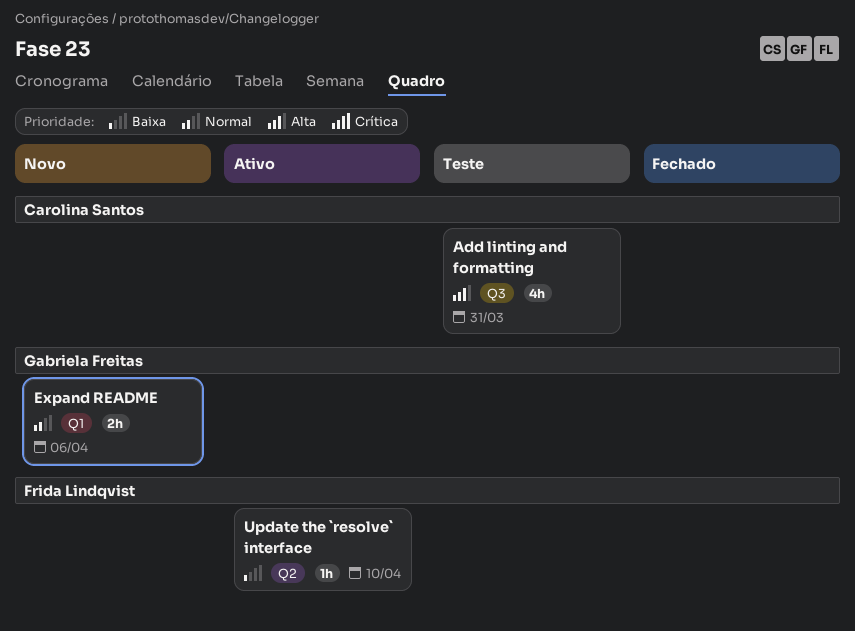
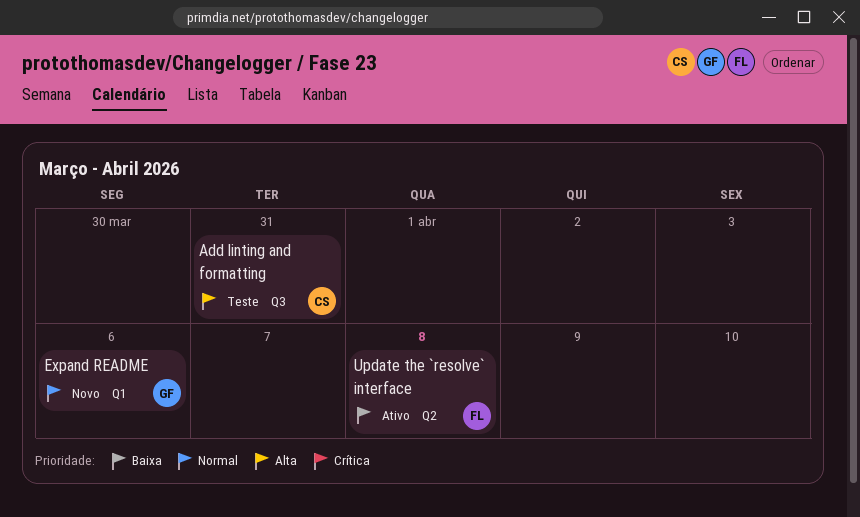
Update the `resolve` interface, due: Apr 10 -> Apr 8

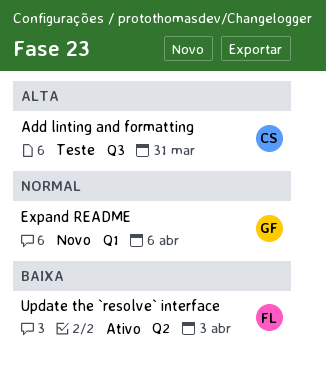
Update the `resolve` interface, due: Apr 8 -> Apr 3

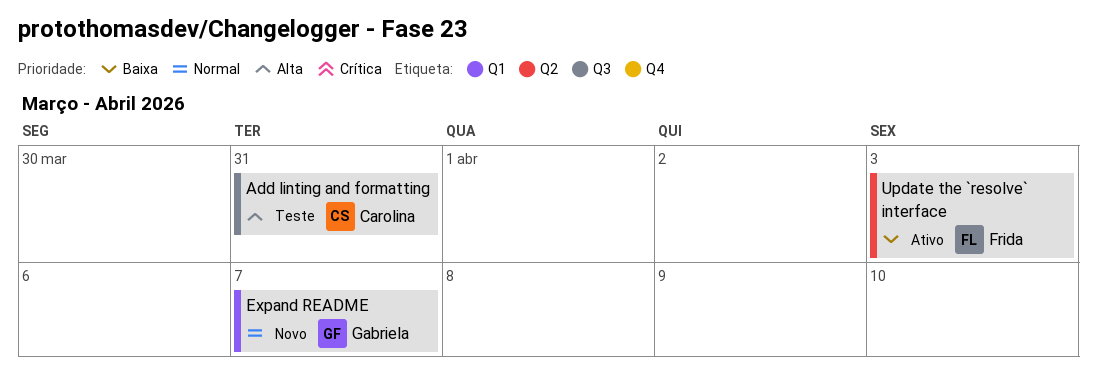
Expand README, due: Apr 6 -> Apr 7

